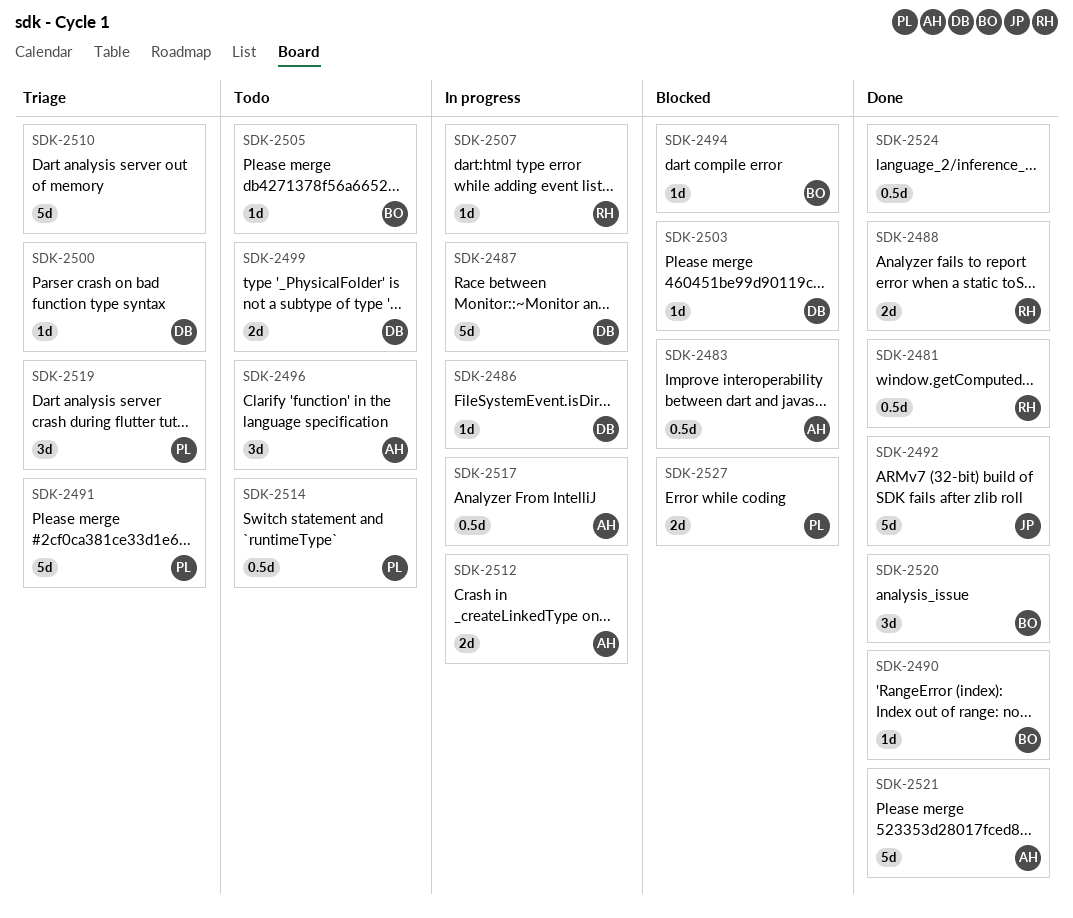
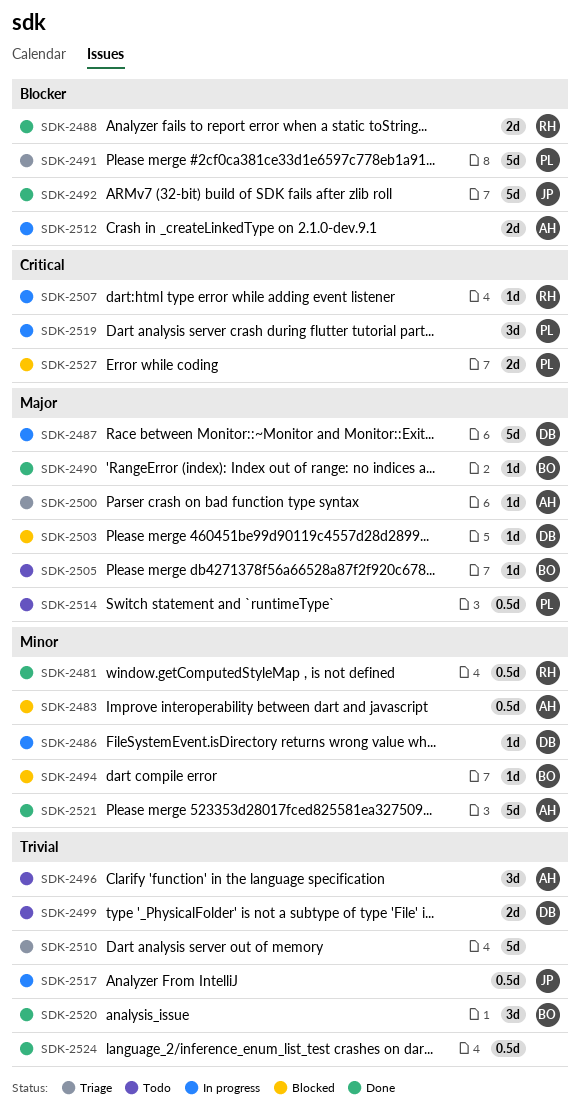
SDK-2500, owner: DB -> AH
SDK-2517, owner: AH -> JP
SDK-2519, status: Triage -> In progress

